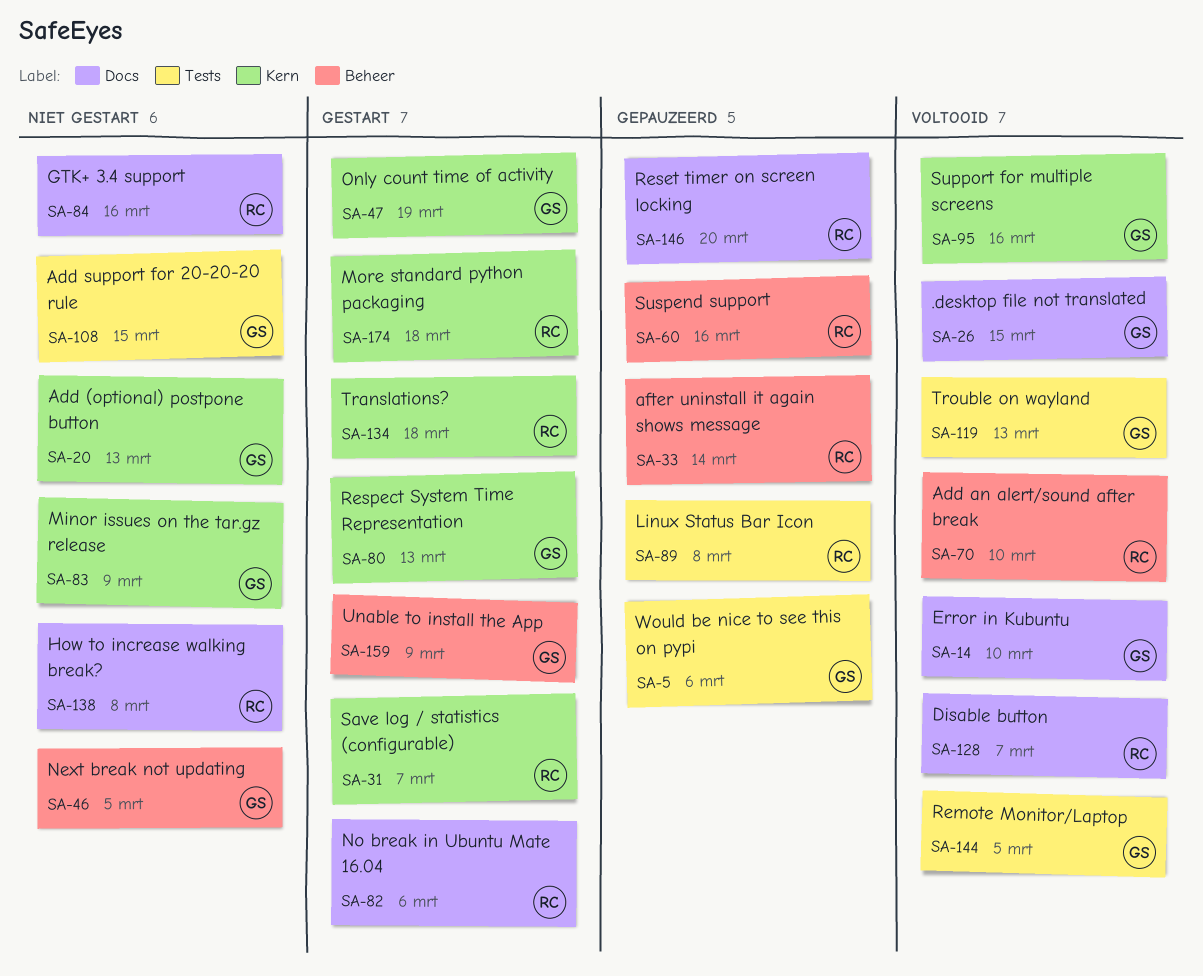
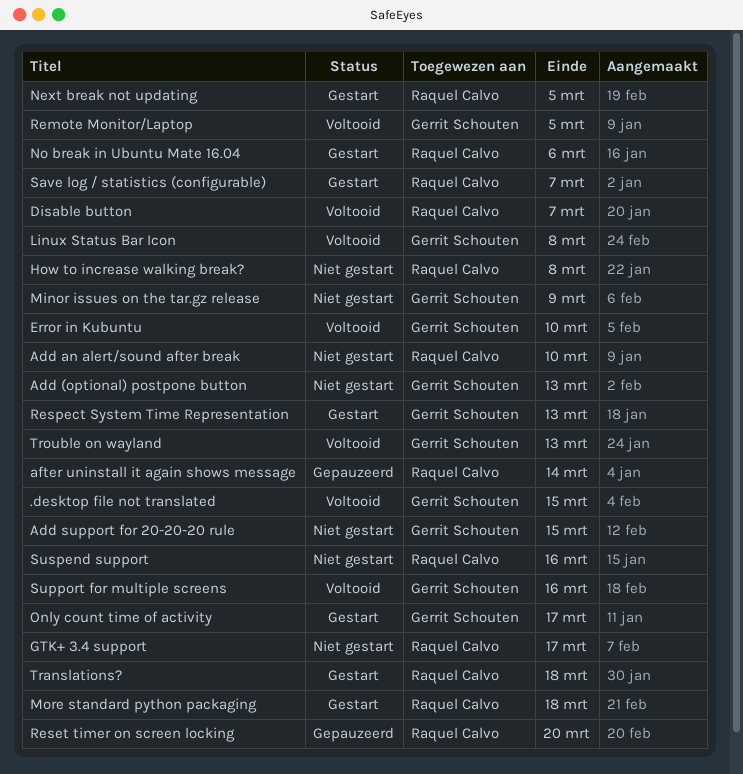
Add an alert/sound after break, status: Voltooid -> Niet gestart
GTK+ 3.4 support, due: Mar 16 -> Mar 17
Linux Status Bar Icon, status: Gepauzeerd -> Voltooid
Linux Status Bar Icon, owner: Raquel Calvo -> Gerrit Schouten
Next break not updating, status: Niet gestart -> Gestart
Next break not updating, owner: Gerrit Schouten -> Raquel Calvo
Only count time of activity, due: Mar 19 -> Mar 17
Suspend support, status: Gepauzeerd -> Niet gestart
Unable to install the App: present -> none
Would be nice to see this on pypi: present -> none

